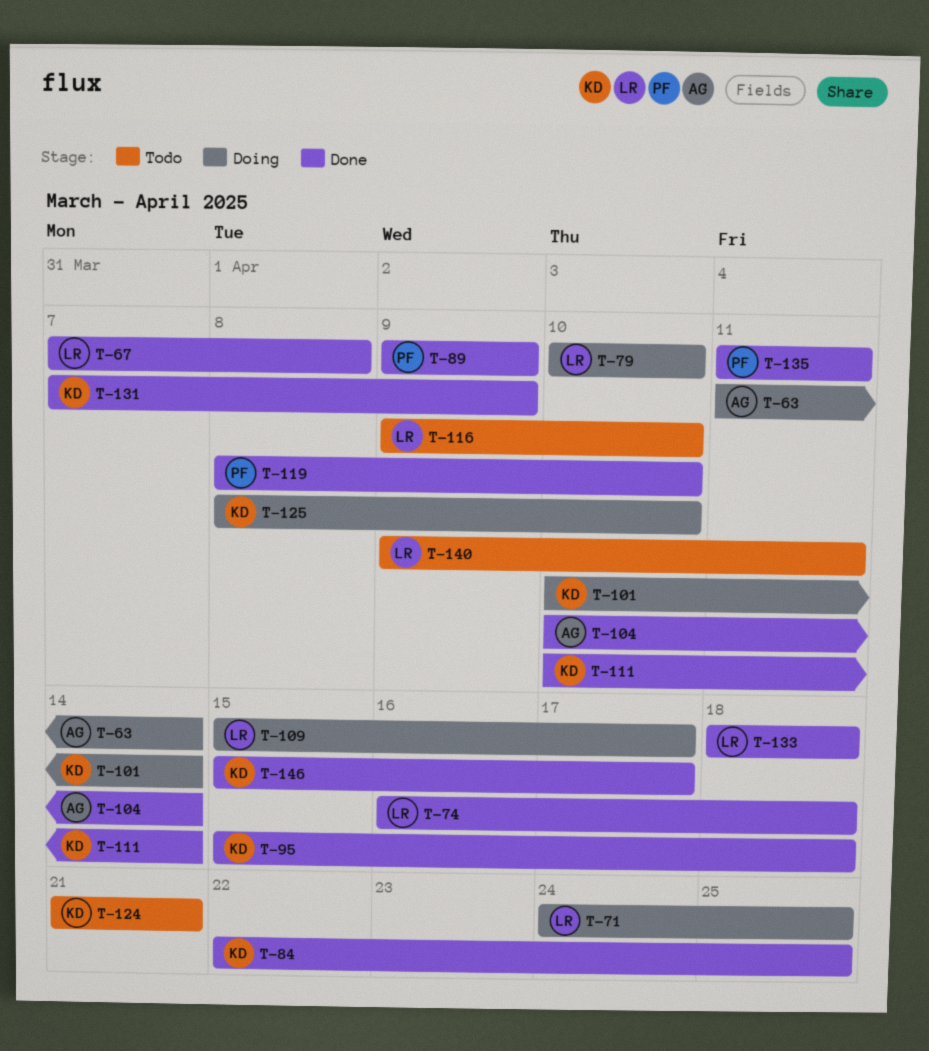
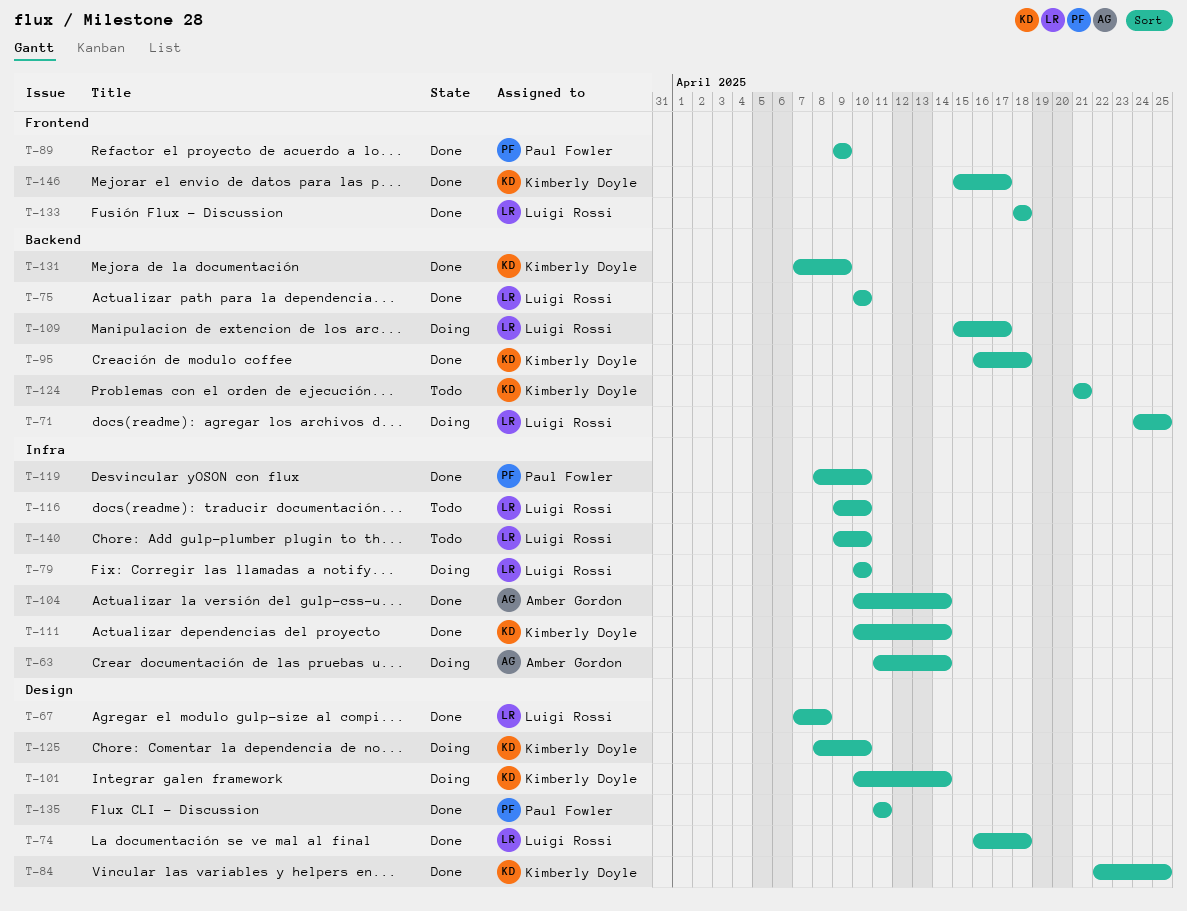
T-75: none -> present
T-95, start: Apr 15 -> Apr 16
T-140, due: Apr 11 -> Apr 10

